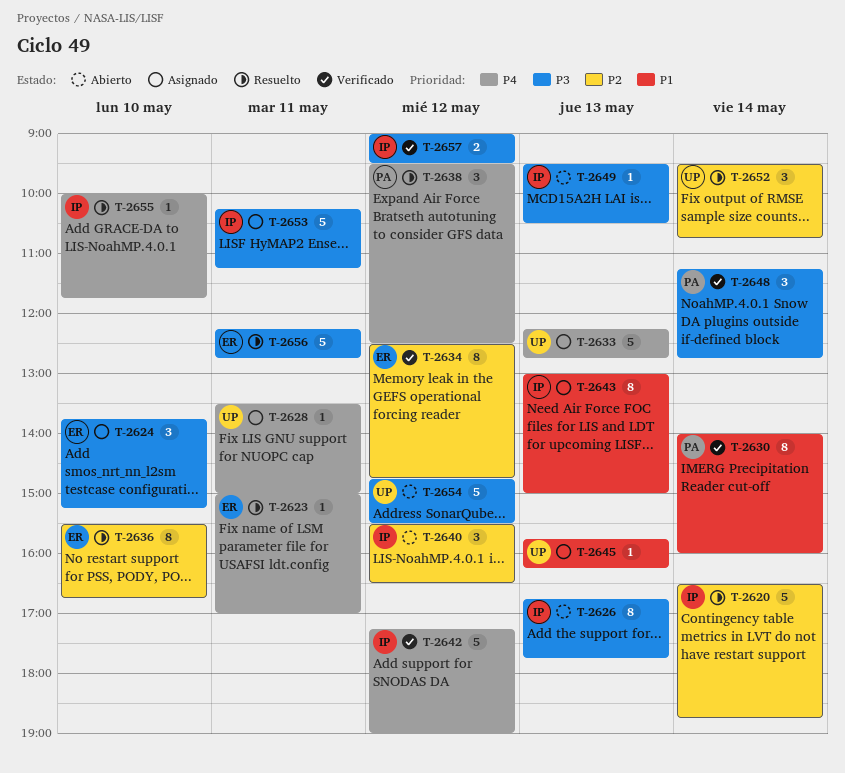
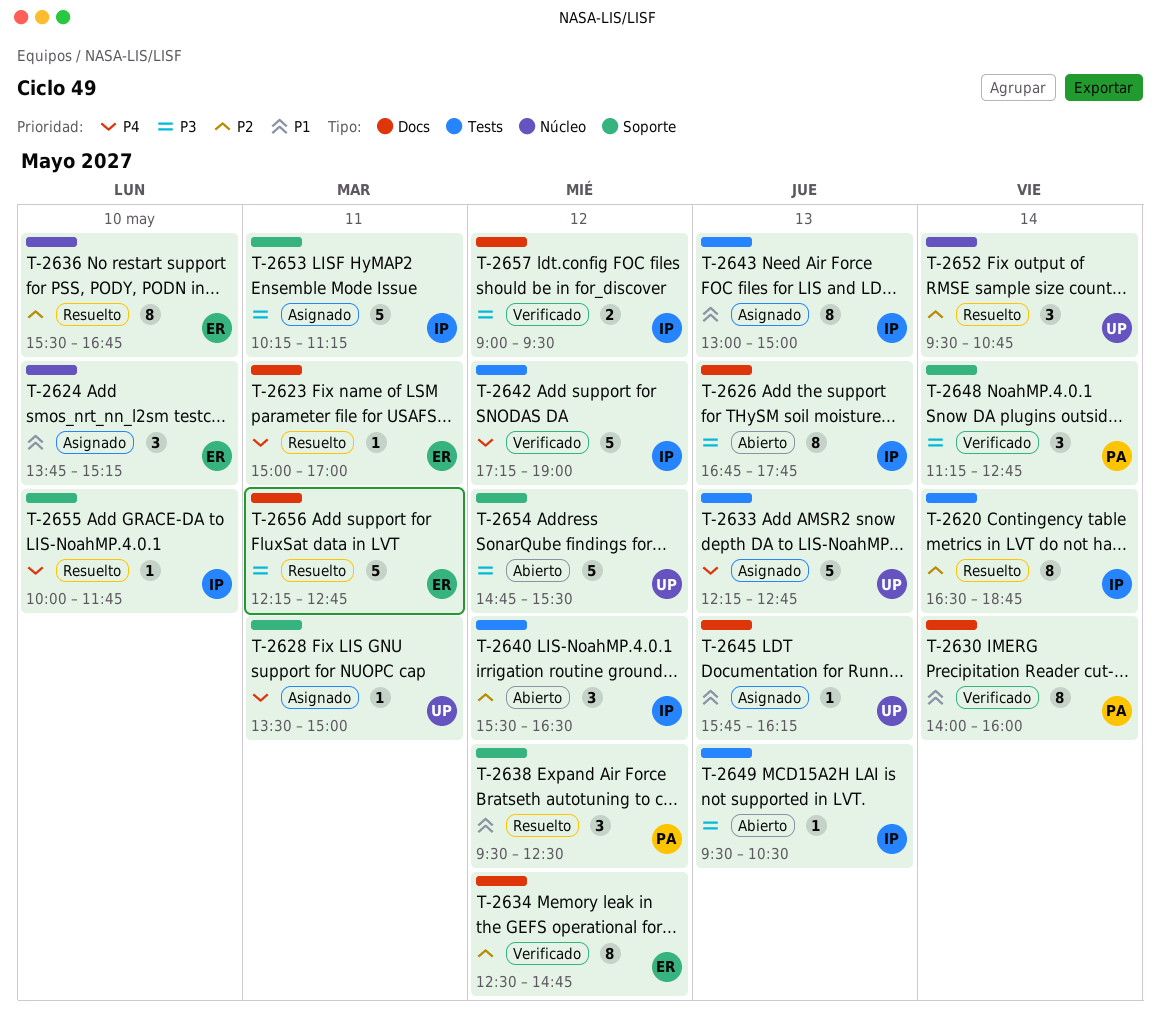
T-2620, estimate: 5 -> 8
T-2624, priority: P3 -> P1
T-2638, priority: P4 -> P1

